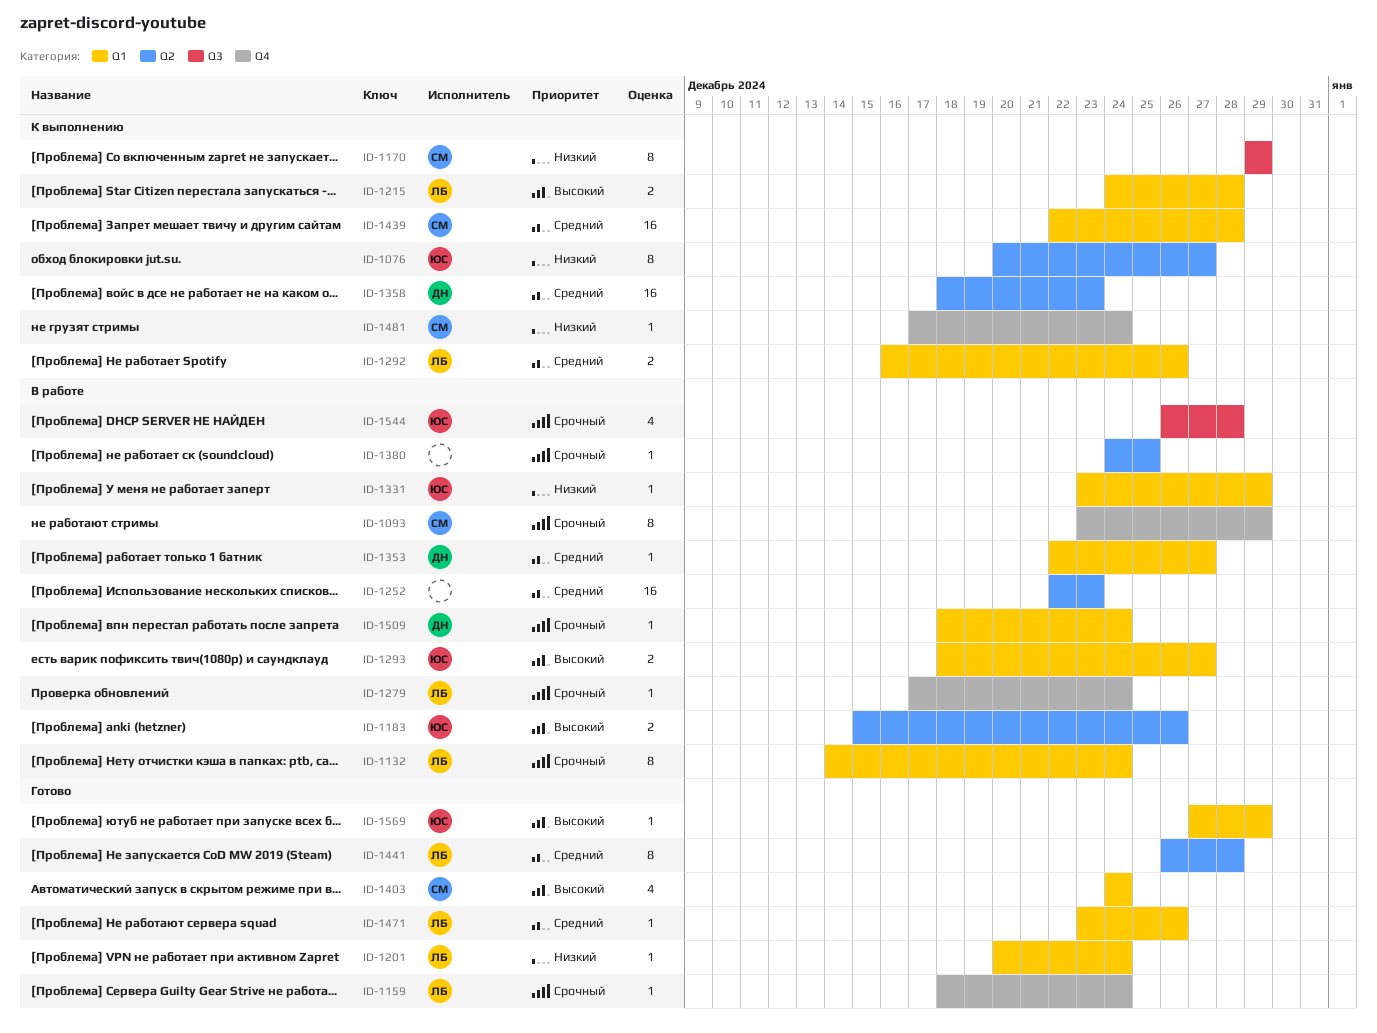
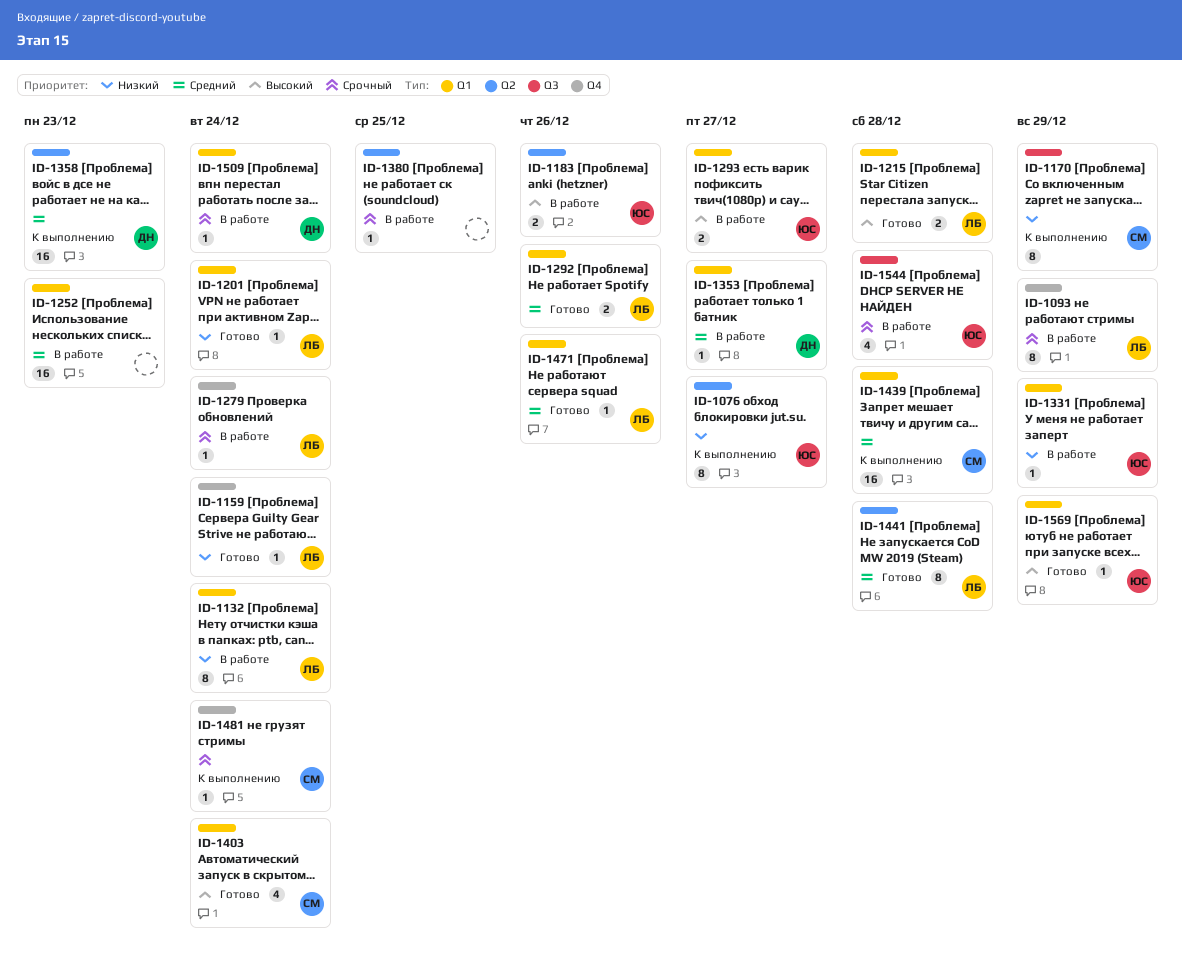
ID-1093, owner: СМ -> ЛБ
ID-1132, priority: Срочный -> Низкий
ID-1159, priority: Срочный -> Низкий
ID-1215, status: К выполнению -> Готово
ID-1252, label: Q2 -> Q1
ID-1292, status: К выполнению -> Готово
ID-1481, priority: Низкий -> Срочный

